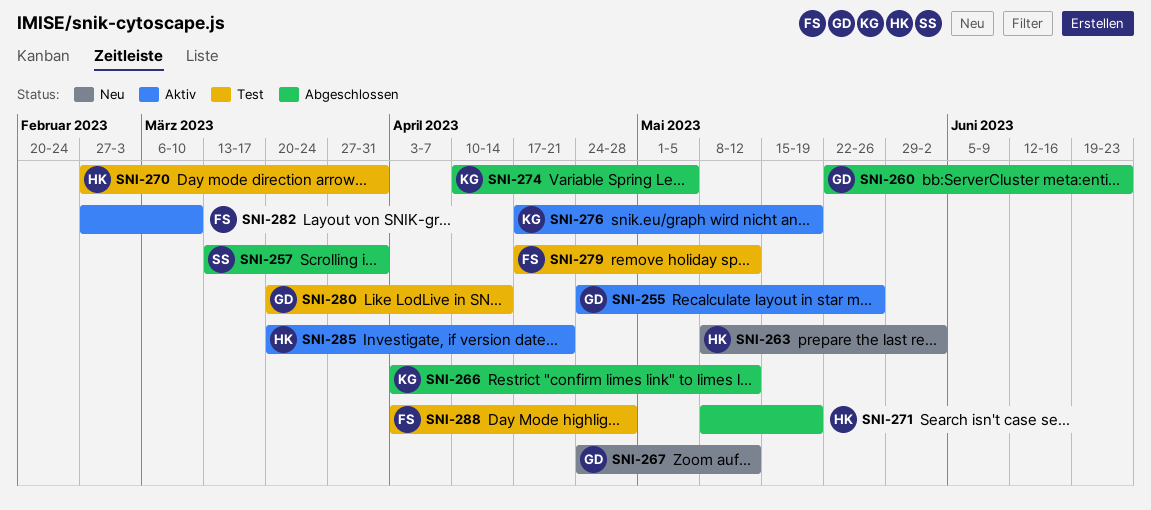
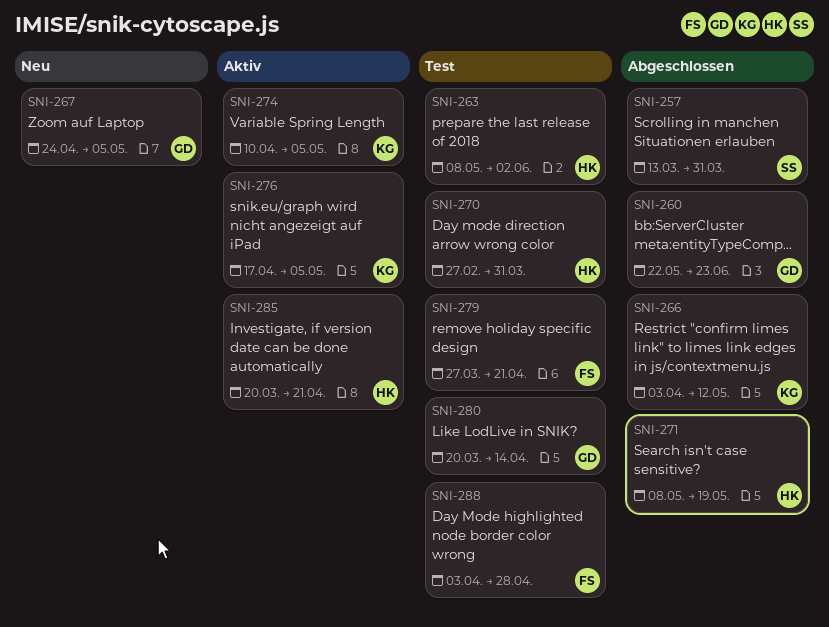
SNI-255: present -> none
SNI-263, status: Neu -> Test
SNI-267, due: May 12 -> May 5
SNI-274, status: Abgeschlossen -> Aktiv
SNI-276, due: May 19 -> May 5
SNI-279, start: Apr 17 -> Mar 27
SNI-279, due: May 12 -> Apr 21
SNI-282: present -> none

